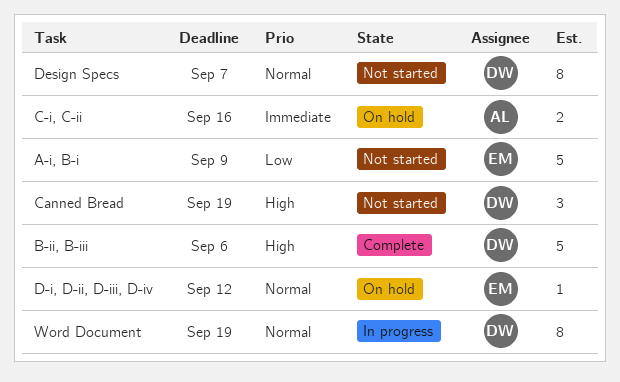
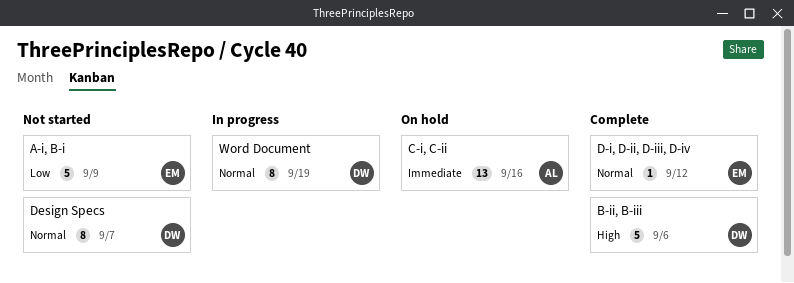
C-i, C-ii, estimate: 2 -> 13
Canned Bread: present -> none
D-i, D-ii, D-iii, D-iv, status: On hold -> Complete

